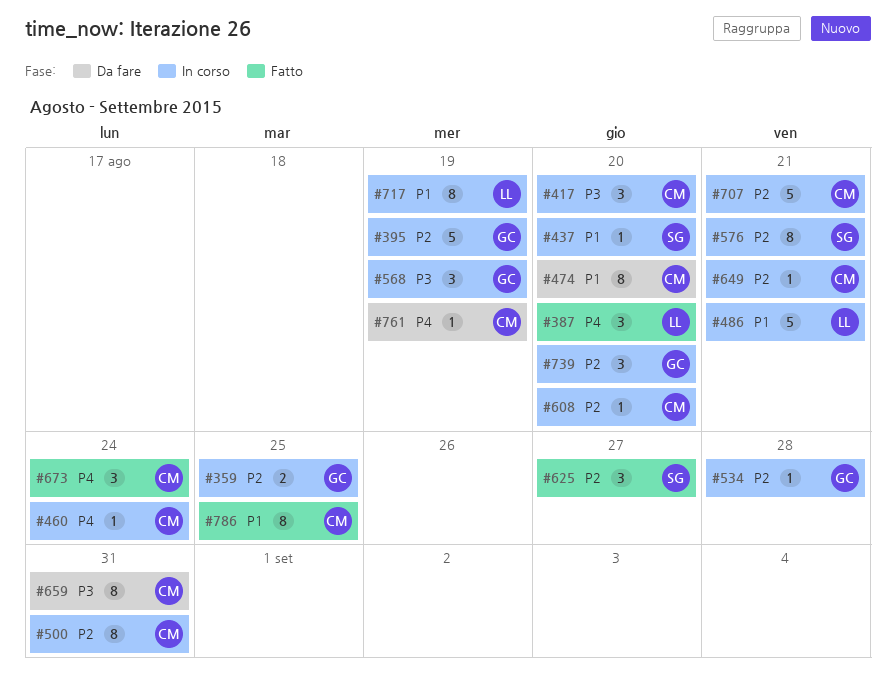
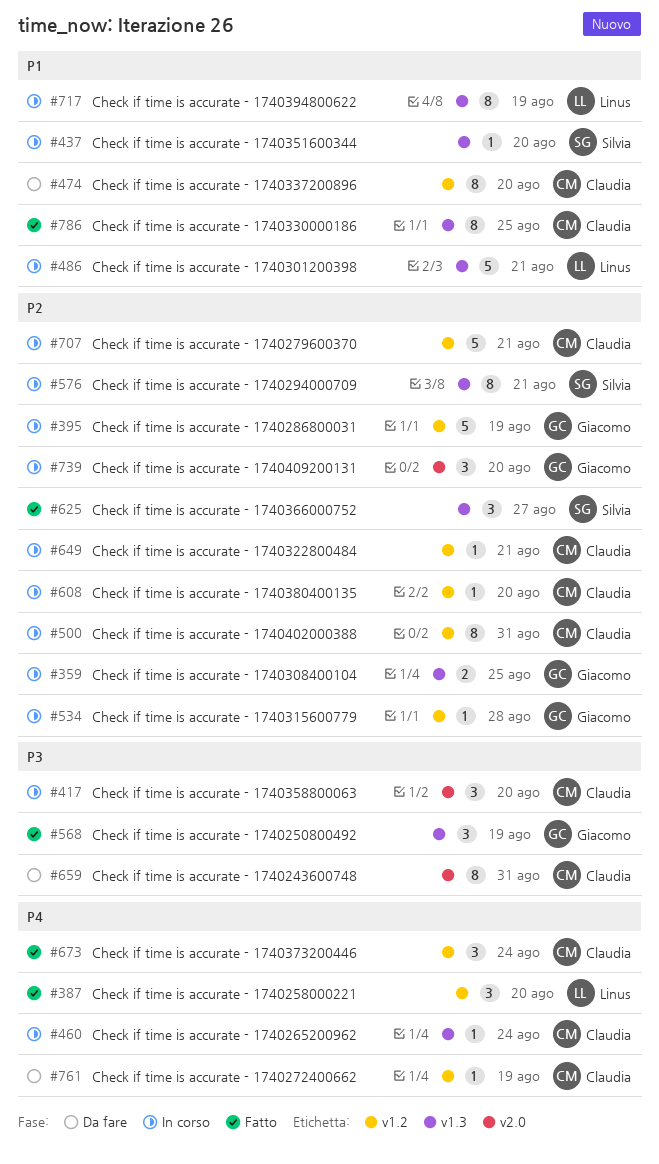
#568, status: In corso -> Fatto

